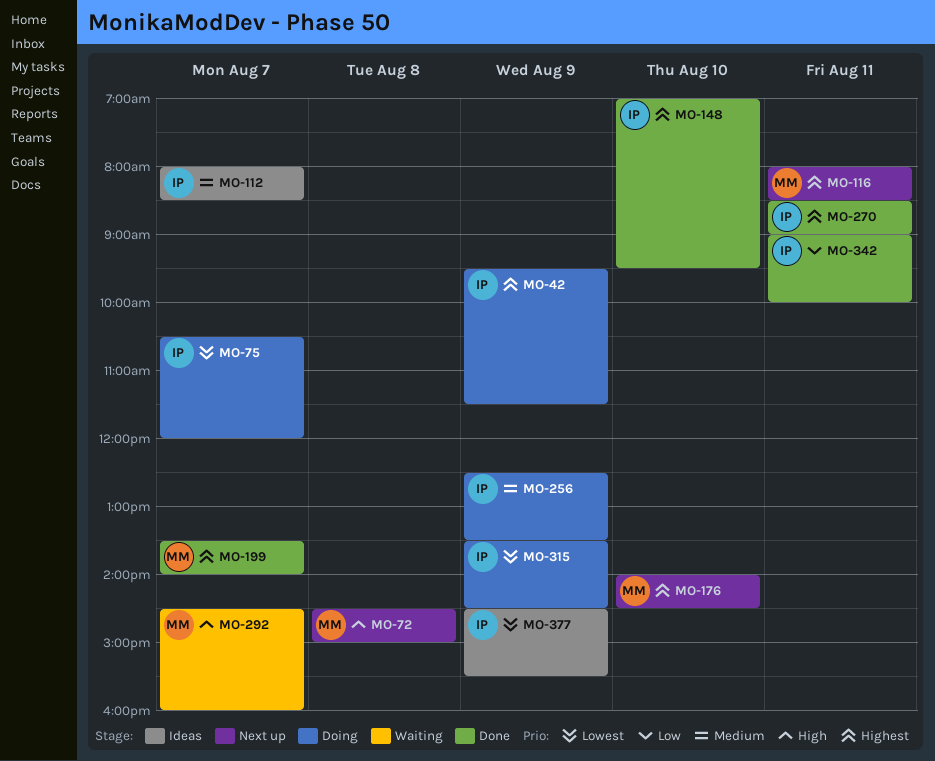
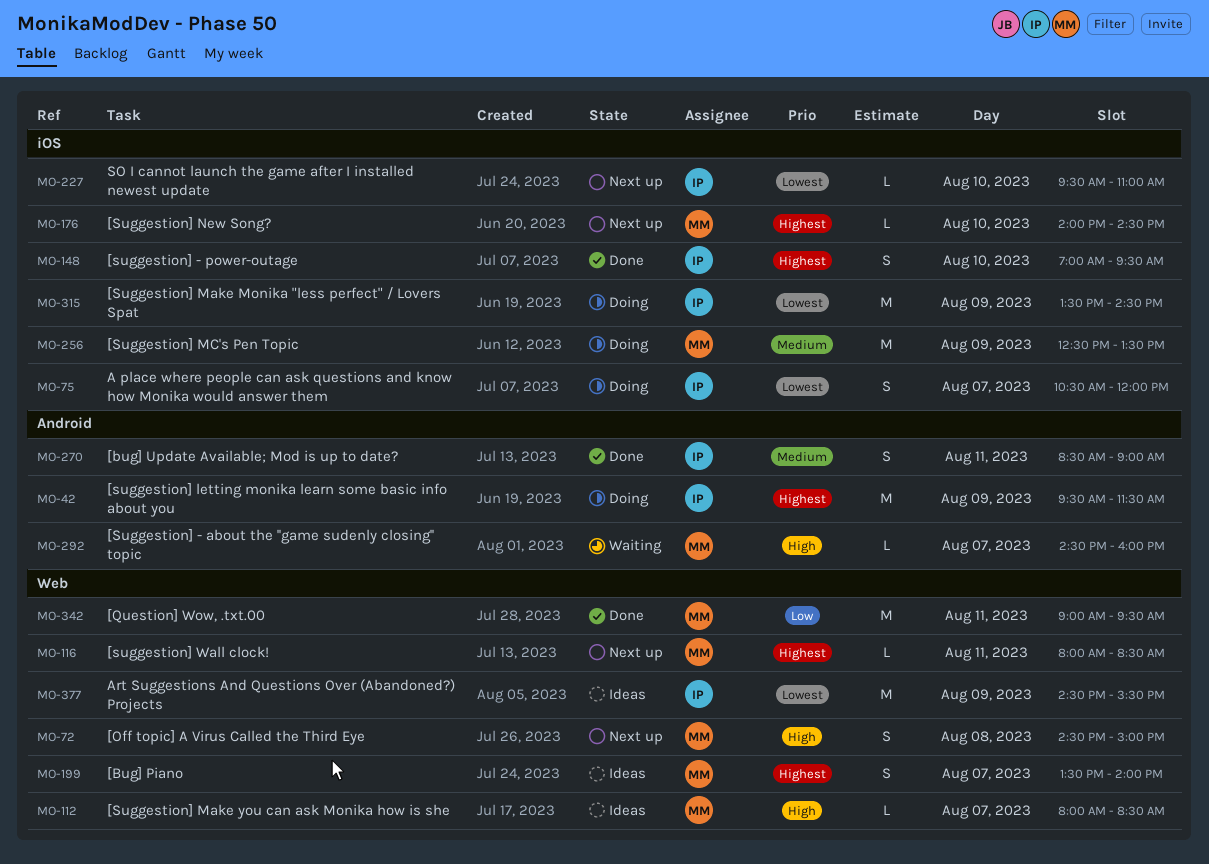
MO-112, owner: IP -> MM
MO-112, priority: Medium -> High
MO-199, status: Done -> Ideas
MO-227: none -> present
MO-256, owner: IP -> MM
MO-270, priority: Highest -> Medium
MO-342, owner: IP -> MM
MO-342, ends: 10:00 -> 09:30

